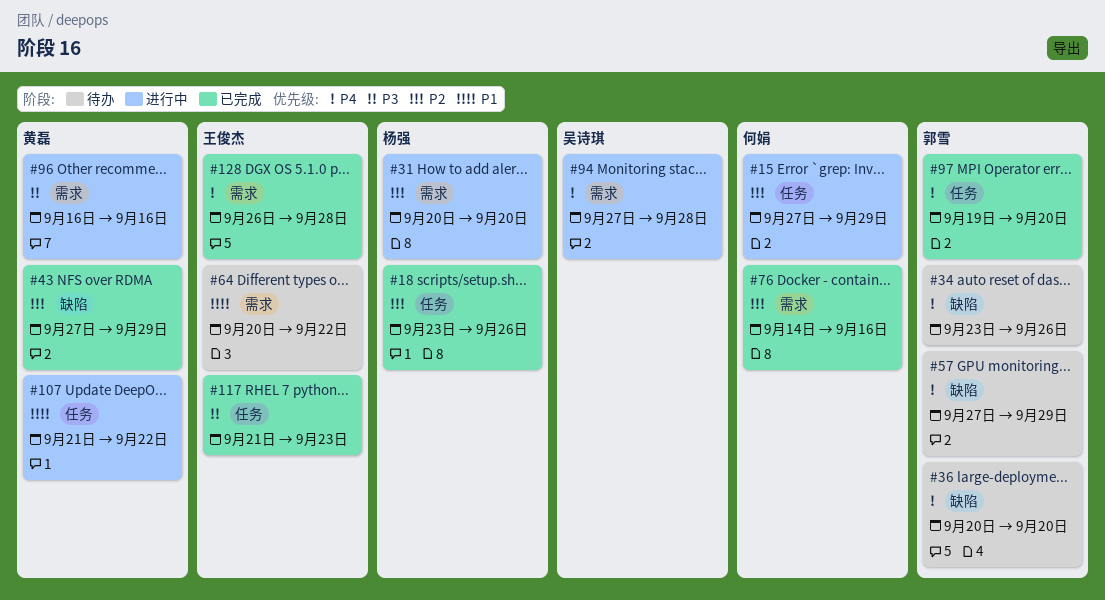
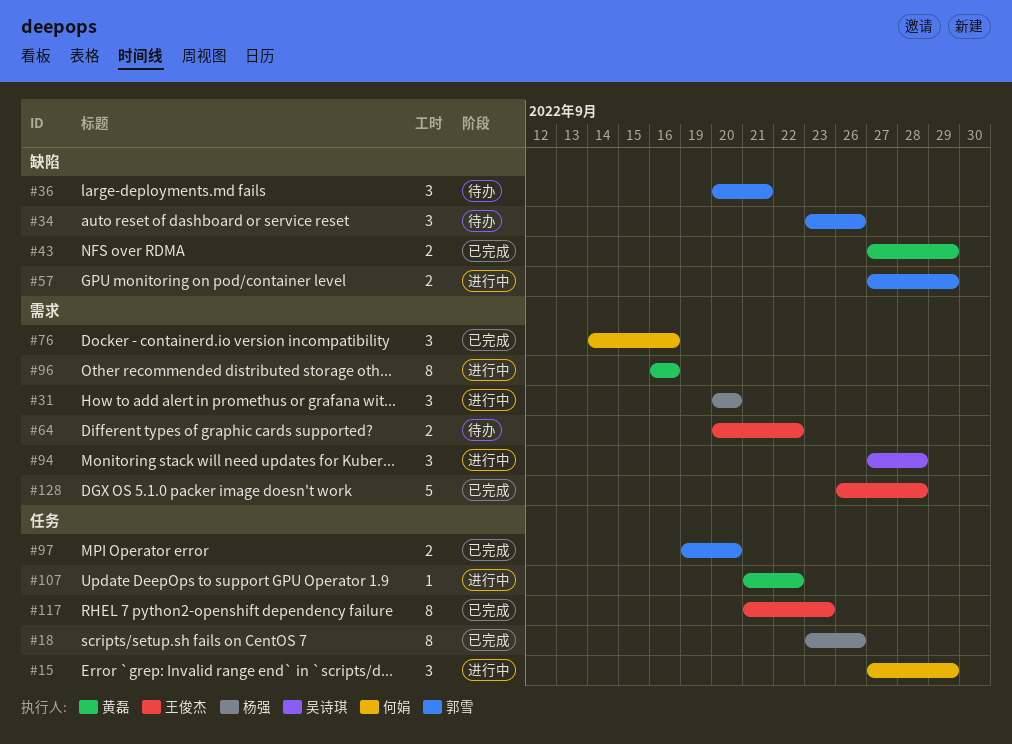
#36, due: Sep 20 -> Sep 21
#57, status: 待办 -> 进行中

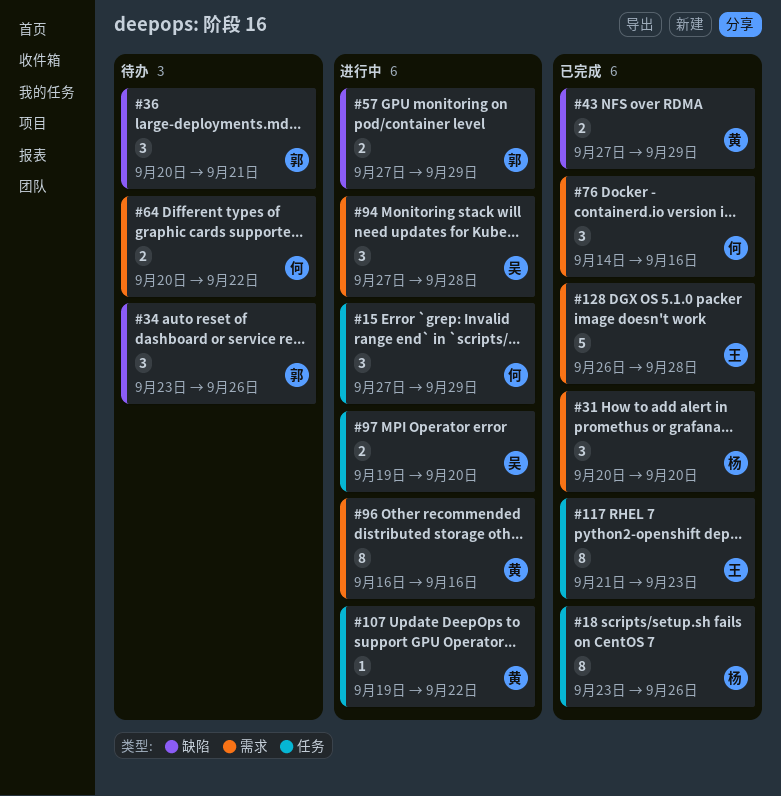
#31, status: 进行中 -> 已完成
#64, owner: 王俊杰 -> 何娟
#97, status: 已完成 -> 进行中
#97, owner: 郭雪 -> 吴诗琪
#107, start: Sep 21 -> Sep 19

